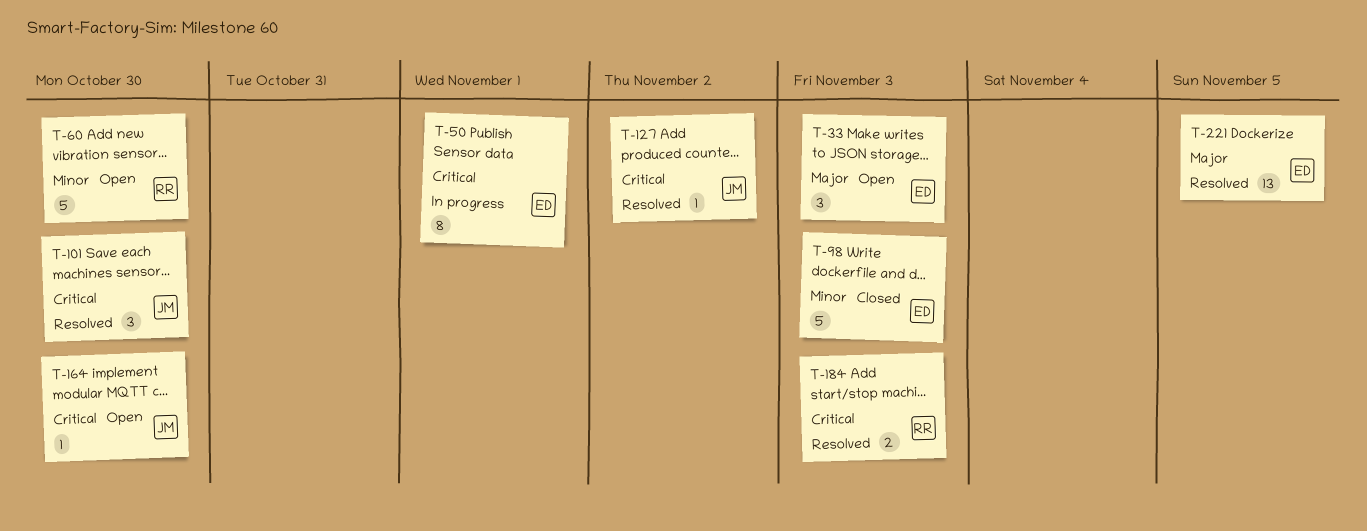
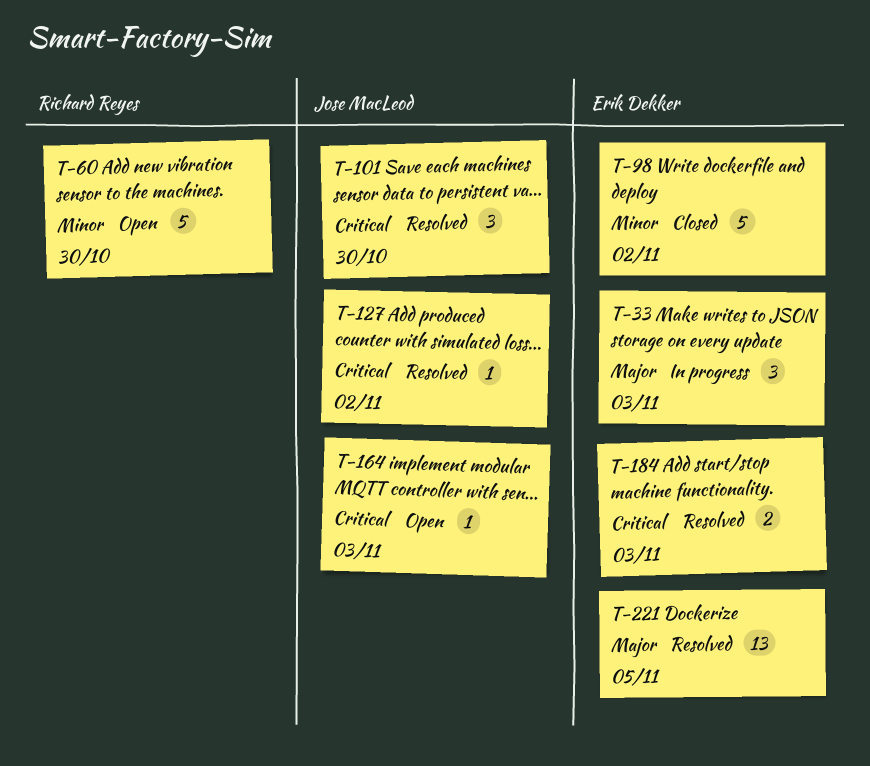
T-33, status: Open -> In progress
T-50: present -> none
T-98, due: Nov 3 -> Nov 2
T-164, due: Oct 30 -> Nov 3
T-184, owner: Richard Reyes -> Erik Dekker

